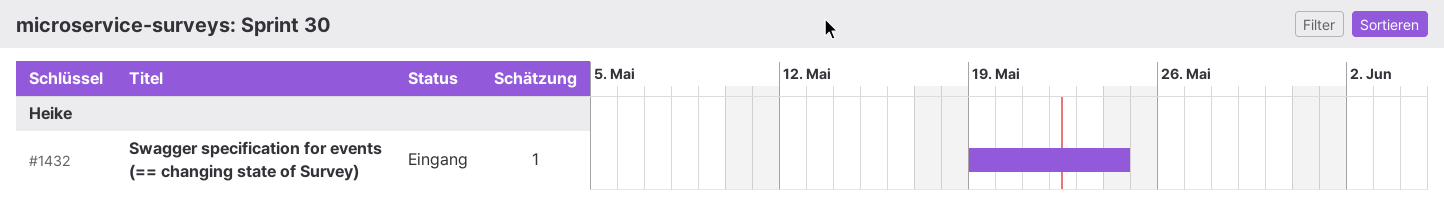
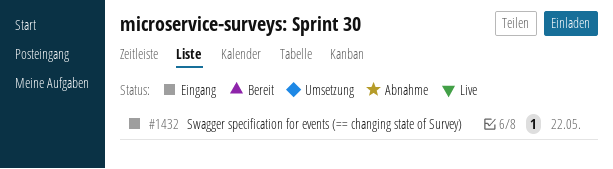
#1432, due: May 24 -> May 22

